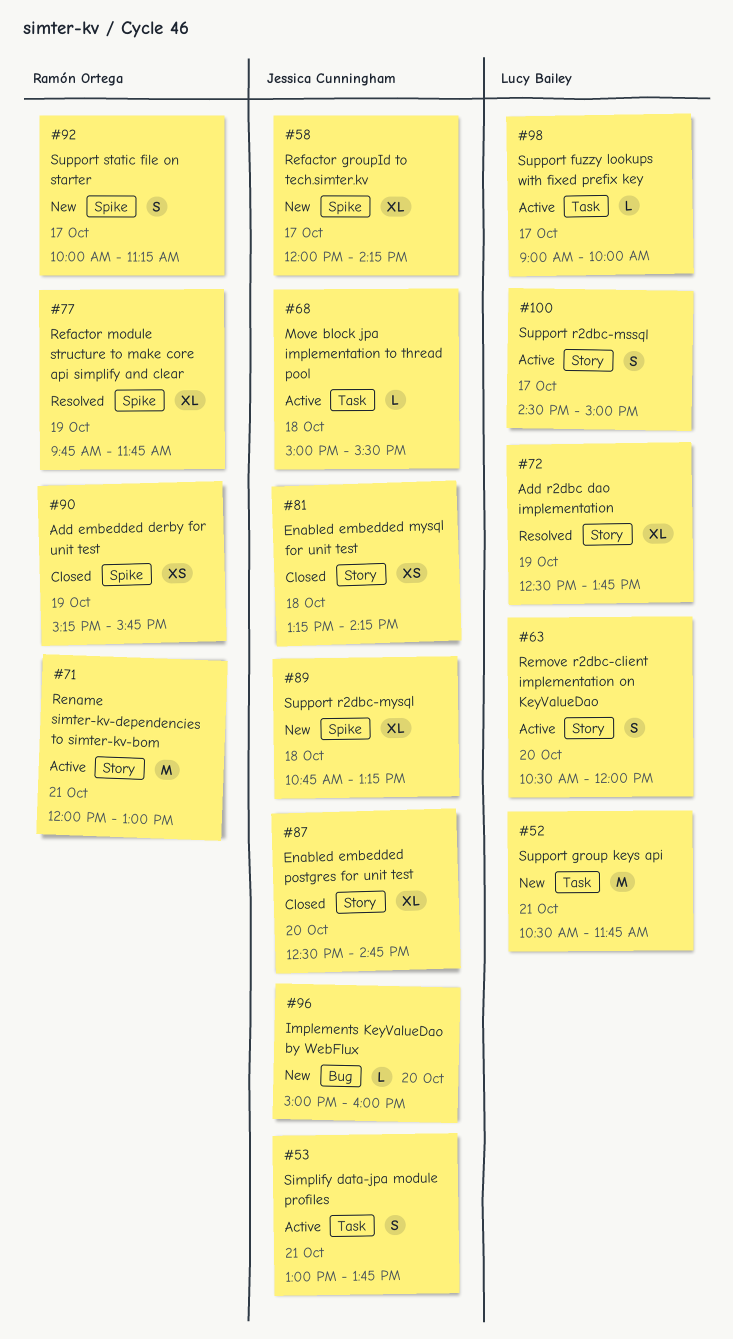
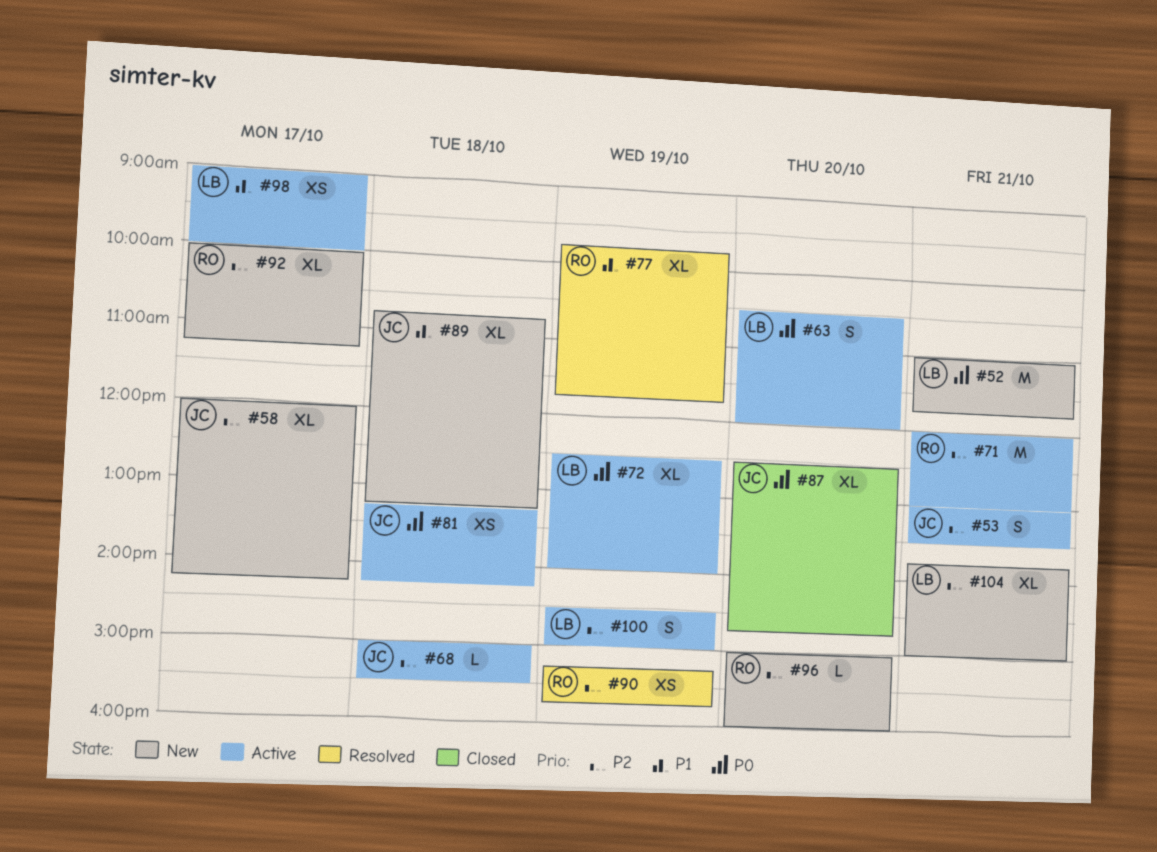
#52, begins: 10:30 -> 11:00
#53, ends: 13:45 -> 13:30
#72, status: Resolved -> Active
#72, ends: 13:45 -> 14:00
#81, status: Closed -> Active
#90, status: Closed -> Resolved
#92, estimate: S -> XL
#96, owner: Jessica Cunningham -> Ramón Ortega
#98, estimate: L -> XS
#100, day: Oct 17 -> Oct 19
#104: none -> present

